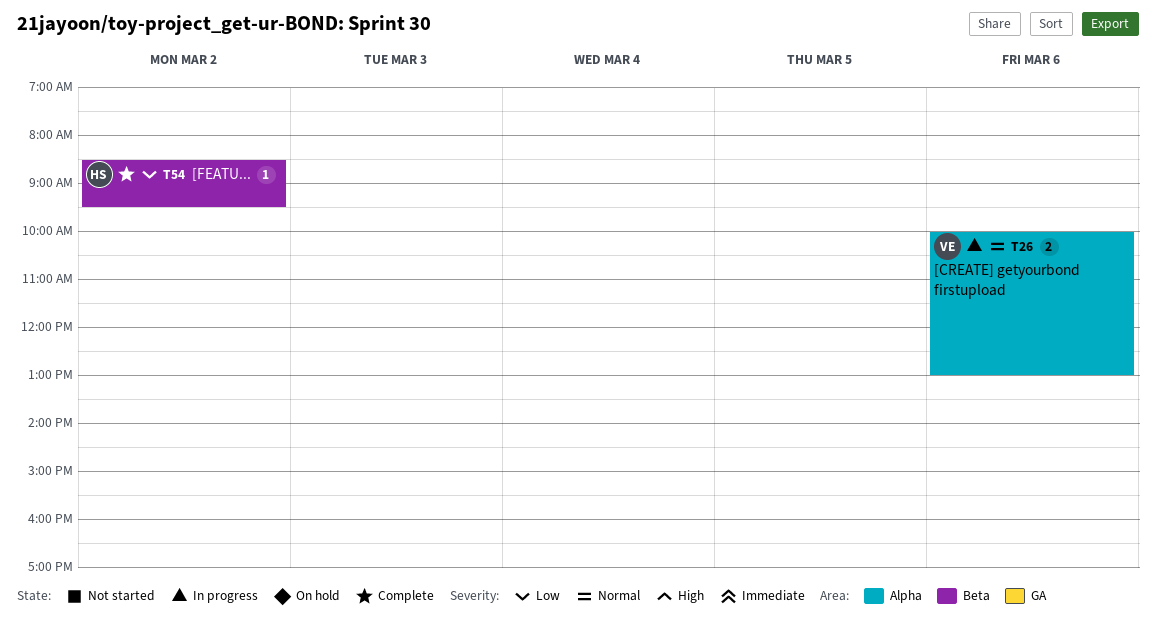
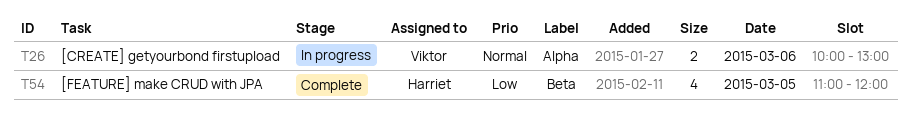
T54, estimate: 1 -> 4
T54, day: Mar 2 -> Mar 5
T54, begins: 08:30 -> 11:00
T54, ends: 09:30 -> 12:00

